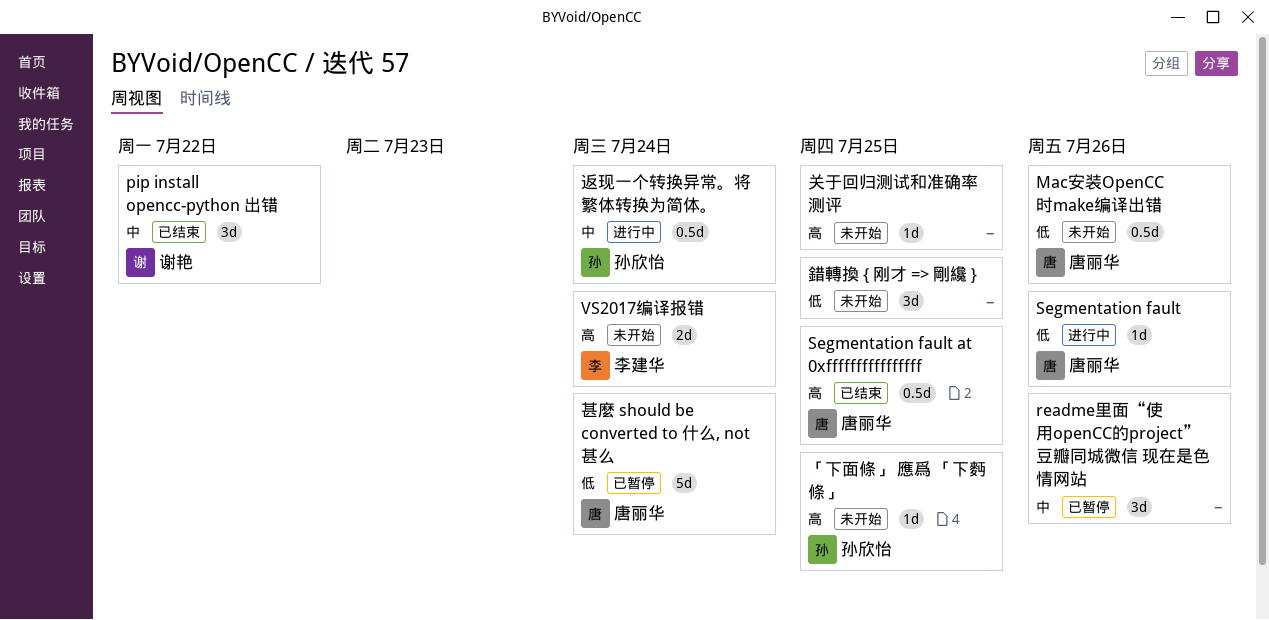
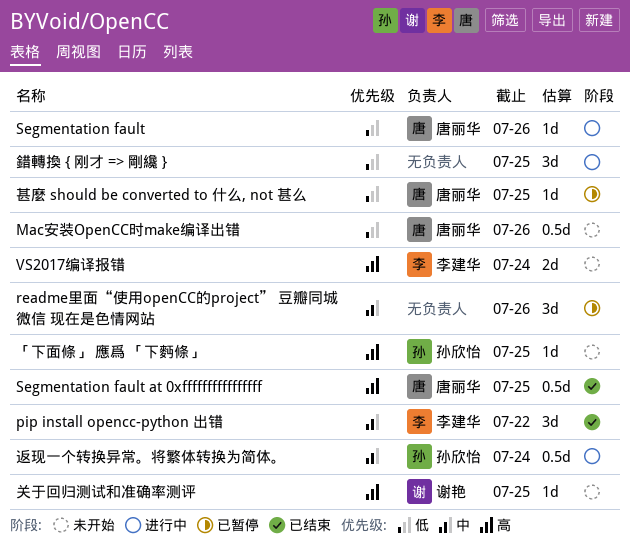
pip install opencc-python 出错, owner: 谢艳 -> 李建华
关于回归测试和准确率测评, owner: none -> 谢艳
甚麼 should be converted to 什么, not 甚么, estimate: 5d -> 1d
甚麼 should be converted to 什么, not 甚么, due: Jul 24 -> Jul 25
錯轉換 { 刚才 => 剛纔 }, status: 未开始 -> 进行中

